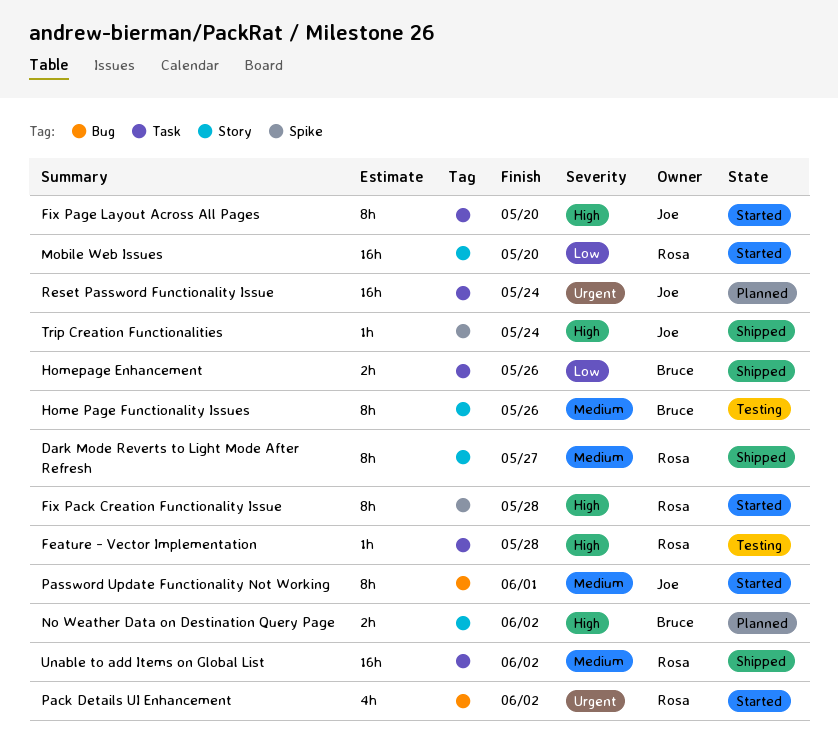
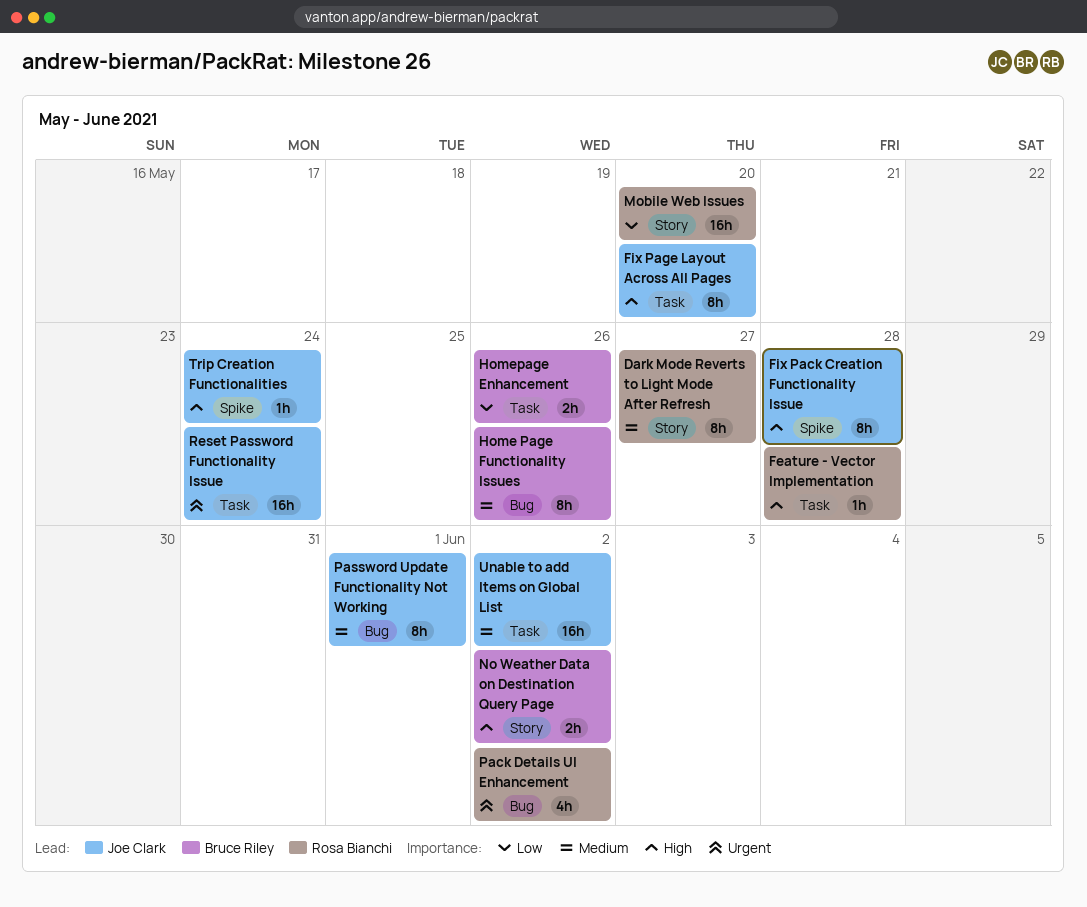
Fix Pack Creation Functionality Issue, owner: Rosa Bianchi -> Joe Clark
Home Page Functionality Issues, label: Story -> Bug
Unable to add Items on Global List, owner: Rosa Bianchi -> Joe Clark

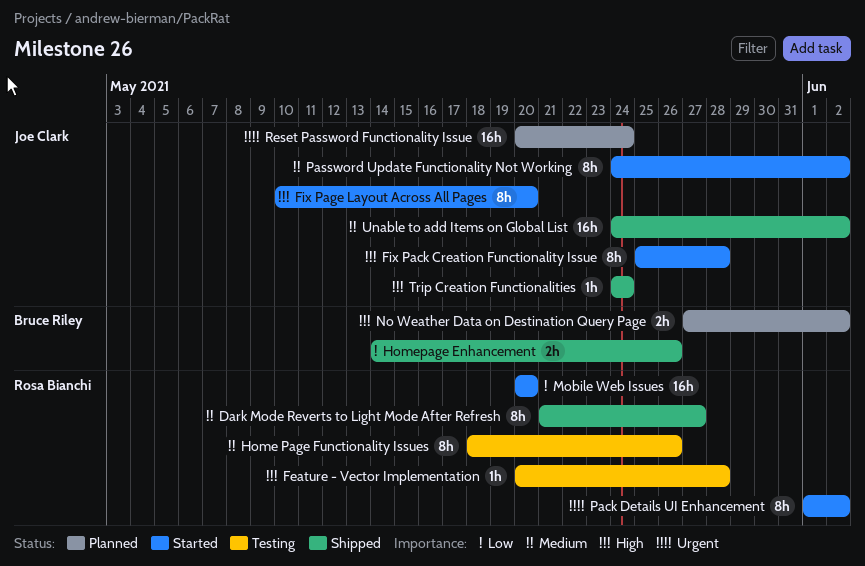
Home Page Functionality Issues, owner: Bruce Riley -> Rosa Bianchi
Pack Details UI Enhancement, estimate: 4h -> 8h
Password Update Functionality Not Working, due: Jun 1 -> Jun 2

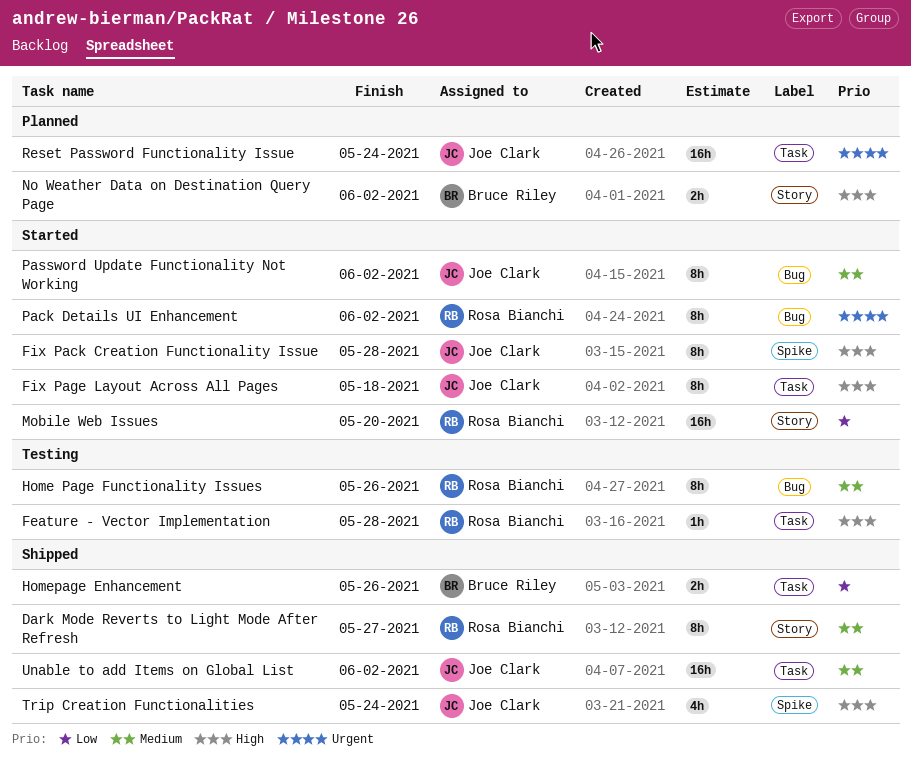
Fix Page Layout Across All Pages, due: May 20 -> May 18
Trip Creation Functionalities, estimate: 1h -> 4h

